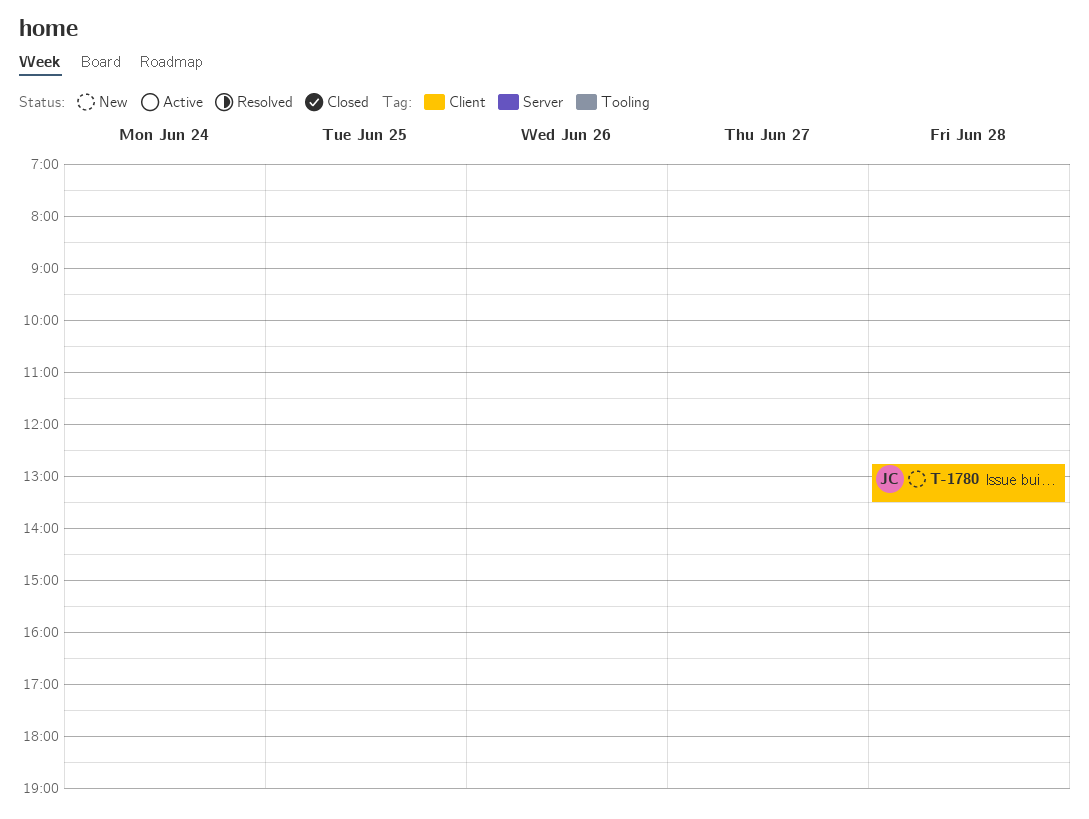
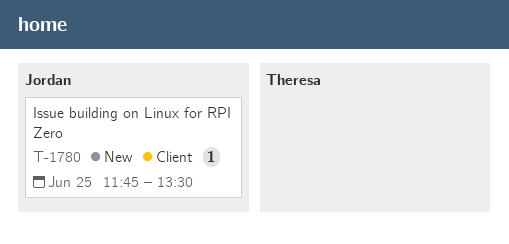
T-1780, day: Jun 28 -> Jun 25
T-1780, begins: 12:45 -> 11:45

